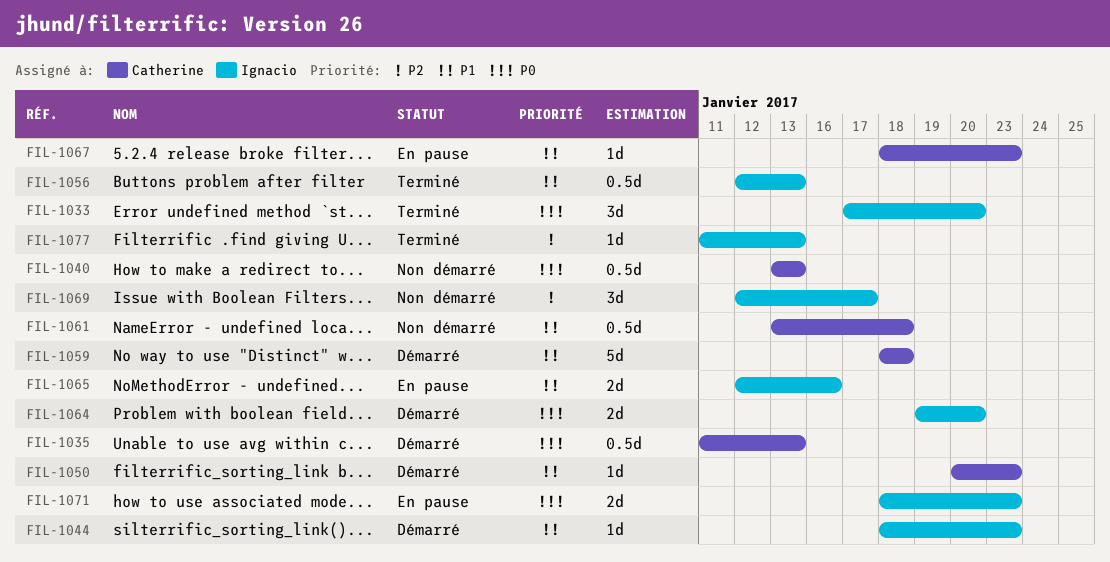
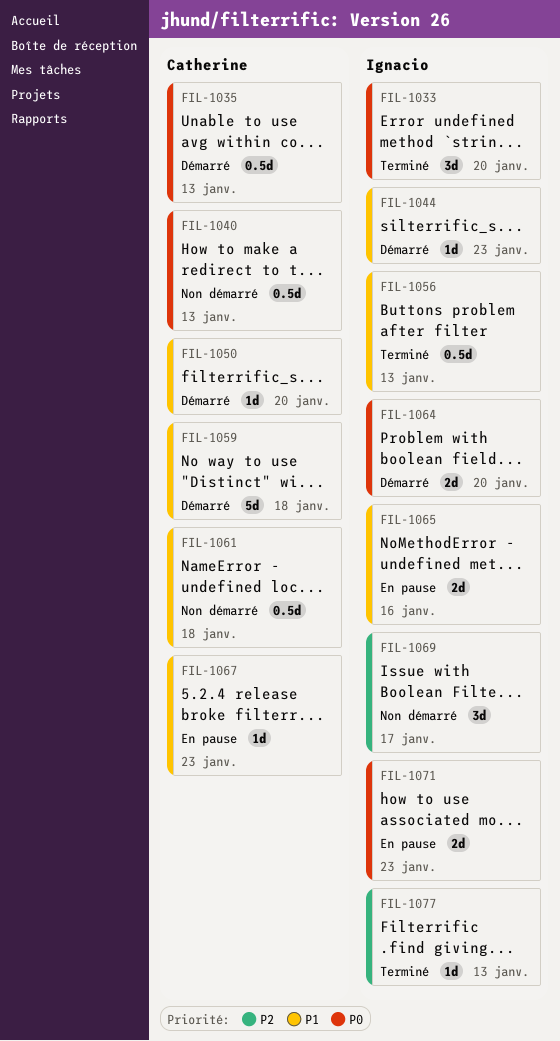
FIL-1050, due: Jan 23 -> Jan 20

